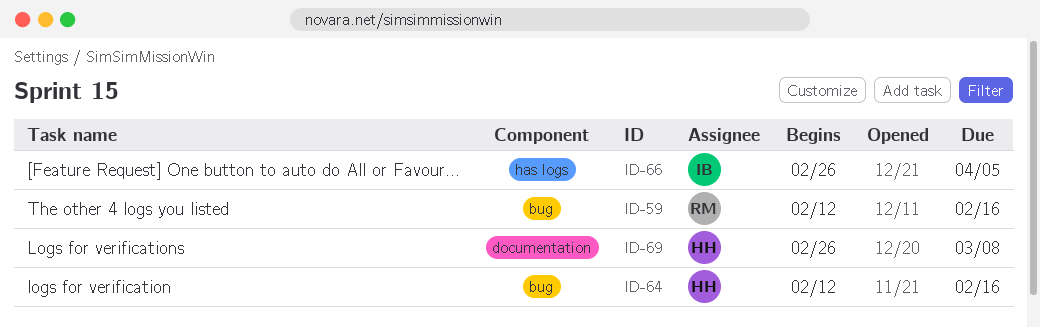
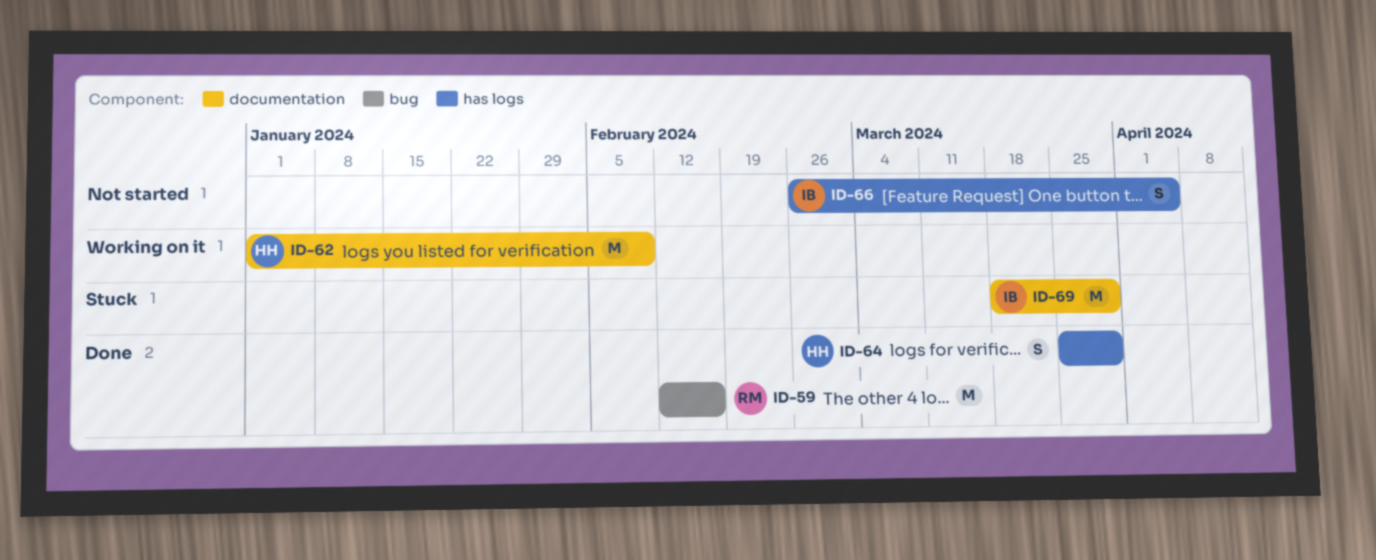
ID-62: none -> present
ID-64, label: bug -> has logs
ID-64, start: Feb 12 -> Mar 25
ID-64, due: Feb 16 -> Mar 29
ID-69, owner: HH -> IB
ID-69, start: Feb 26 -> Mar 18
ID-69, due: Mar 8 -> Mar 29

